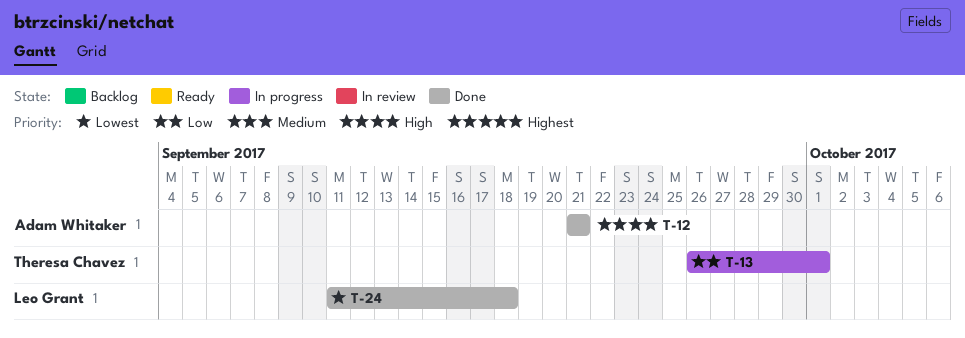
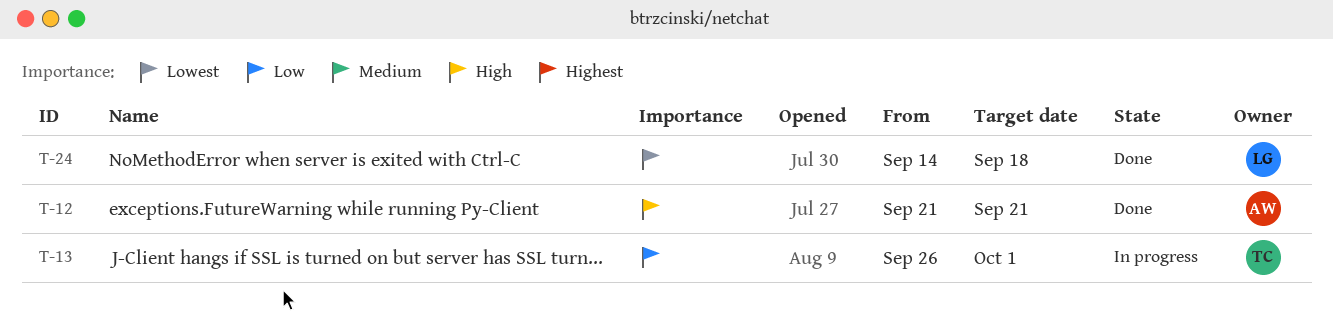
T-24, start: Sep 11 -> Sep 14

